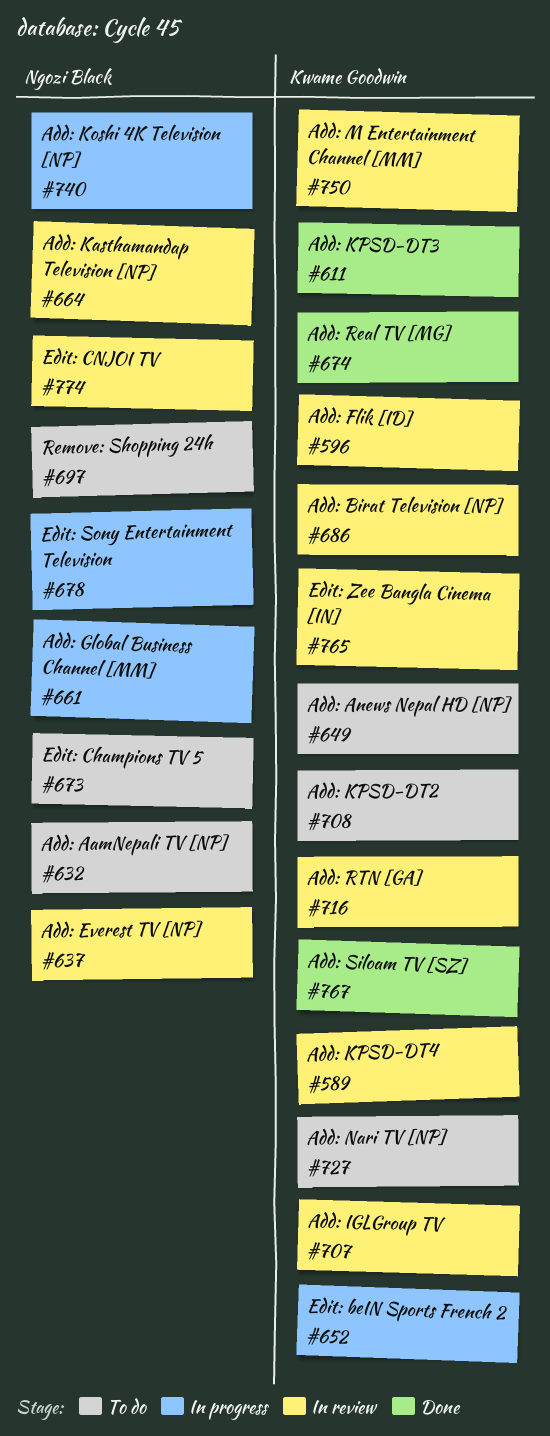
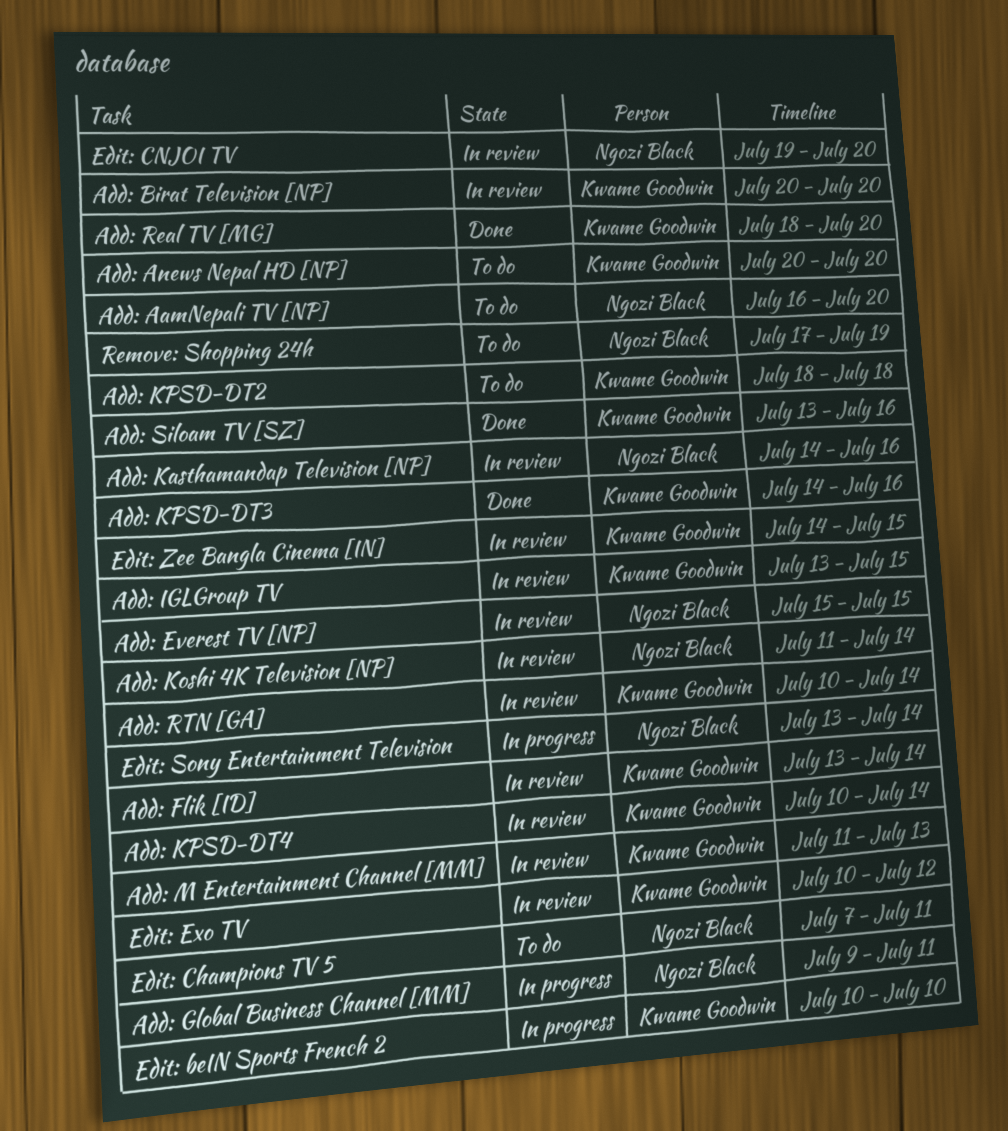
Add: Koshi 4K Television [NP], status: In progress -> In review
Add: Nari TV [NP]: present -> none
Edit: Exo TV: none -> present

